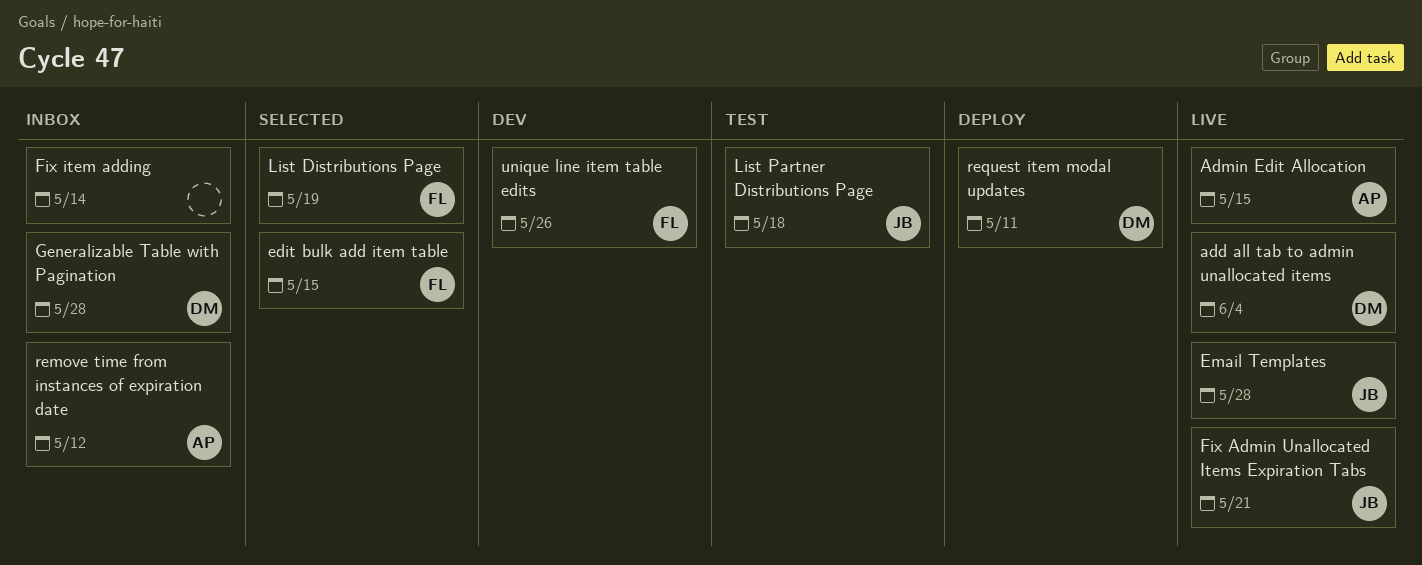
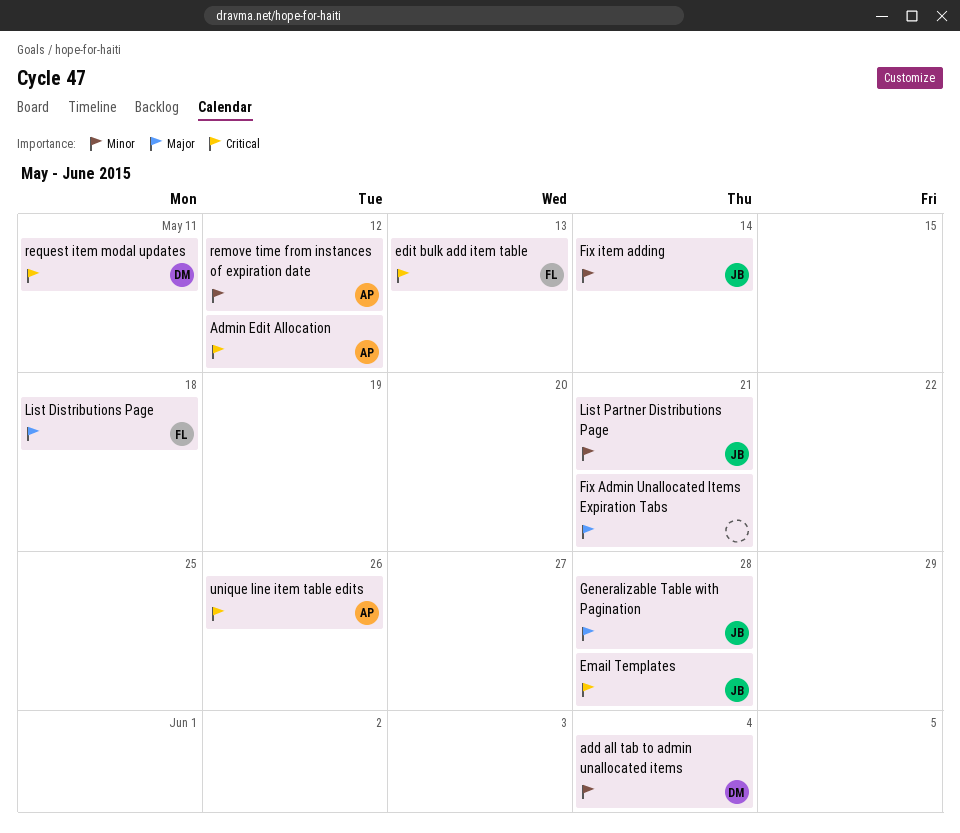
Admin Edit Allocation, due: May 15 -> May 12
edit bulk add item table, due: May 15 -> May 13
Fix Admin Unallocated Items Expiration Tabs, owner: JB -> none
Fix item adding, owner: none -> JB
Generalizable Table with Pagination, owner: DM -> JB
List Distributions Page, due: May 19 -> May 18
List Partner Distributions Page, due: May 18 -> May 21
unique line item table edits, owner: FL -> AP

